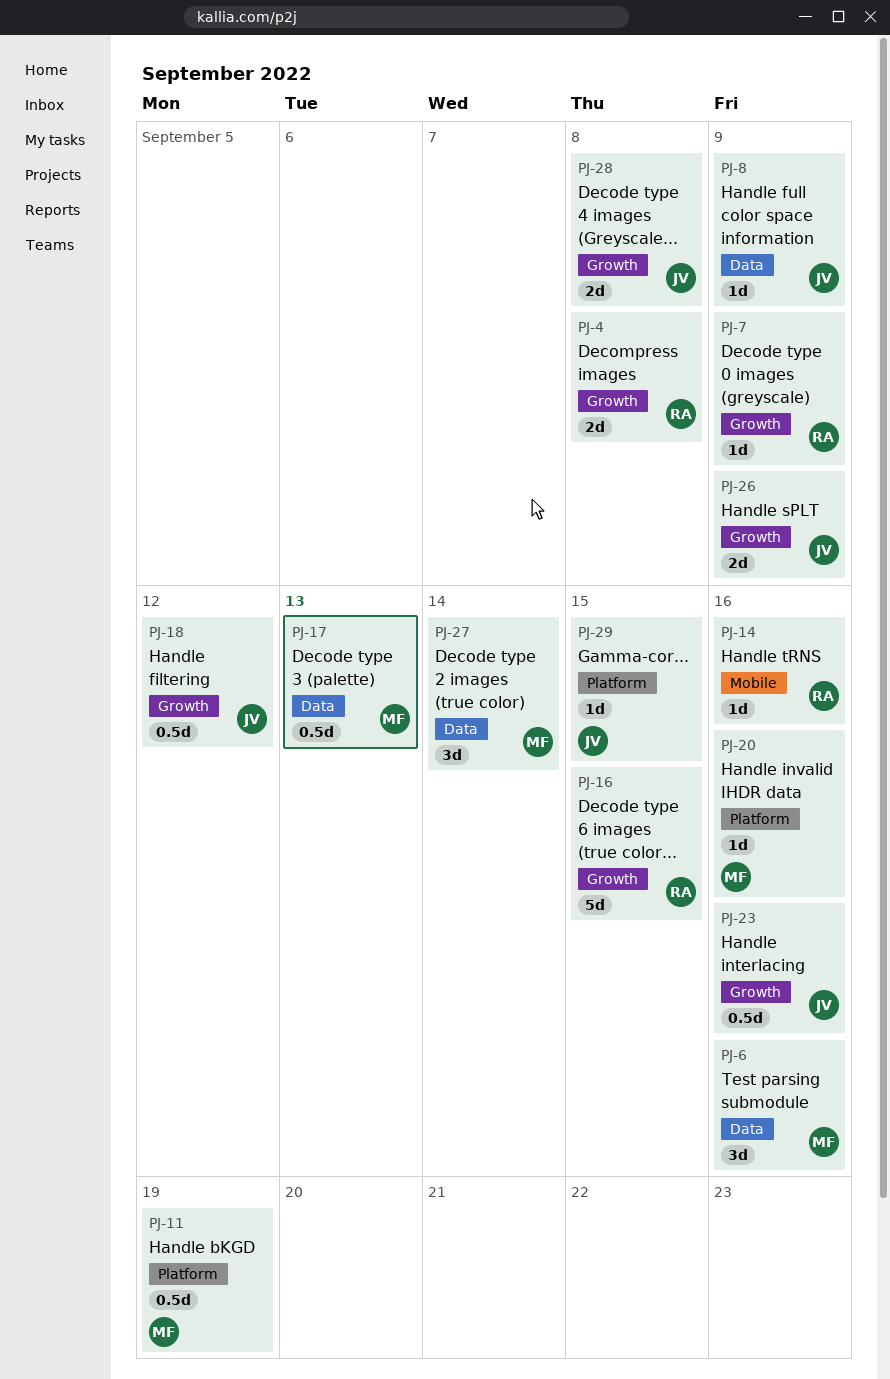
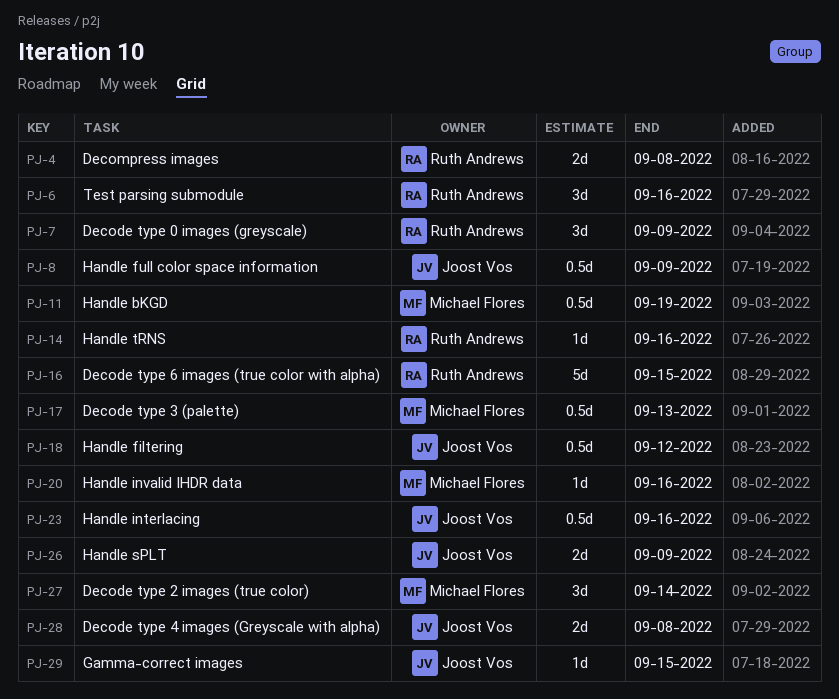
PJ-6, owner: Michael Flores -> Ruth Andrews
PJ-7, estimate: 1d -> 3d
PJ-8, estimate: 1d -> 0.5d

